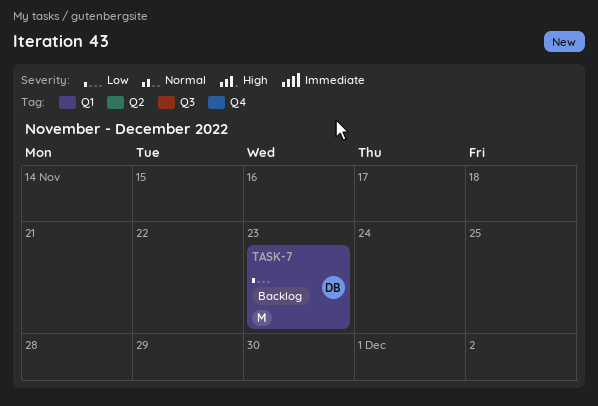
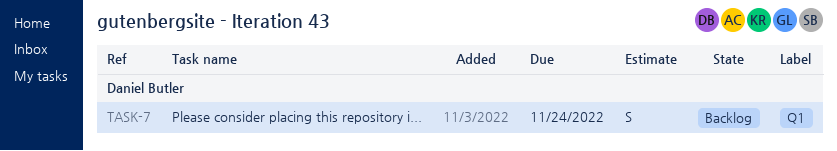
TASK-7, estimate: M -> S
TASK-7, due: Nov 23 -> Nov 24

